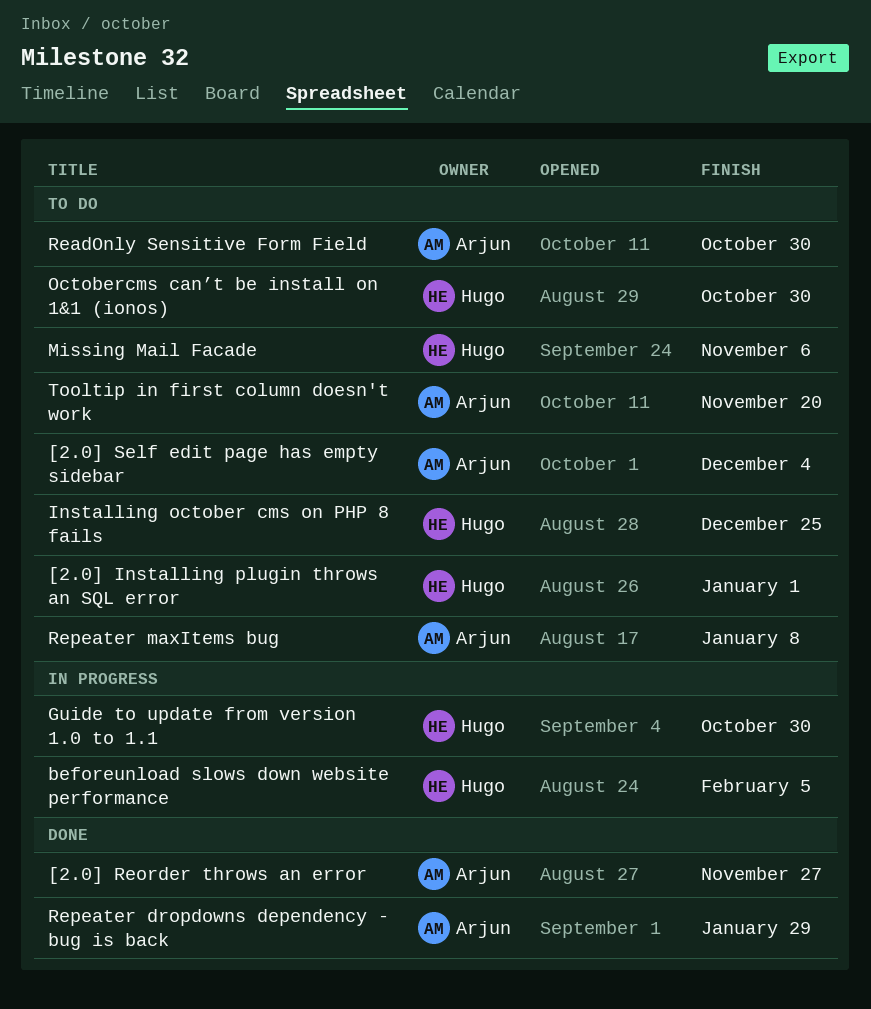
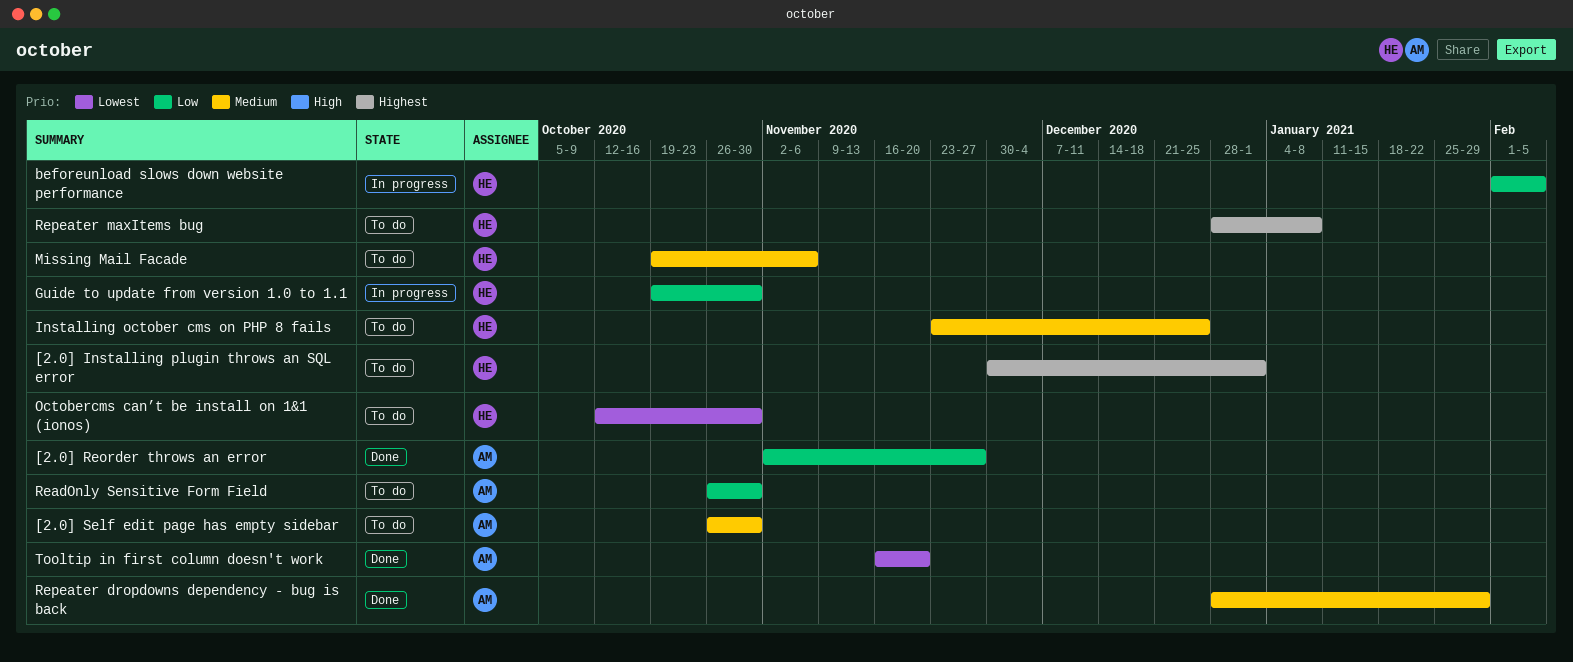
[2.0] Self edit page has empty sidebar, due: Dec 4 -> Oct 30
Repeater maxItems bug, owner: Arjun -> Hugo
Tooltip in first column doesn't work, status: To do -> Done

